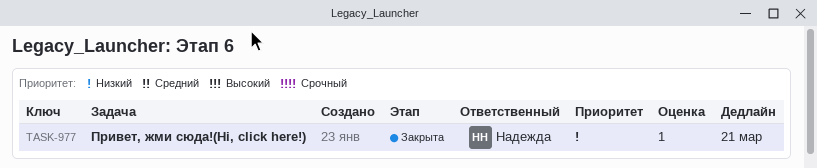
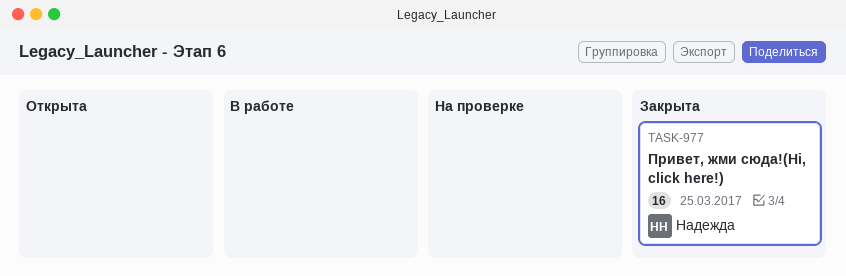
TASK-977, estimate: 1 -> 16
TASK-977, due: Mar 21 -> Mar 25

